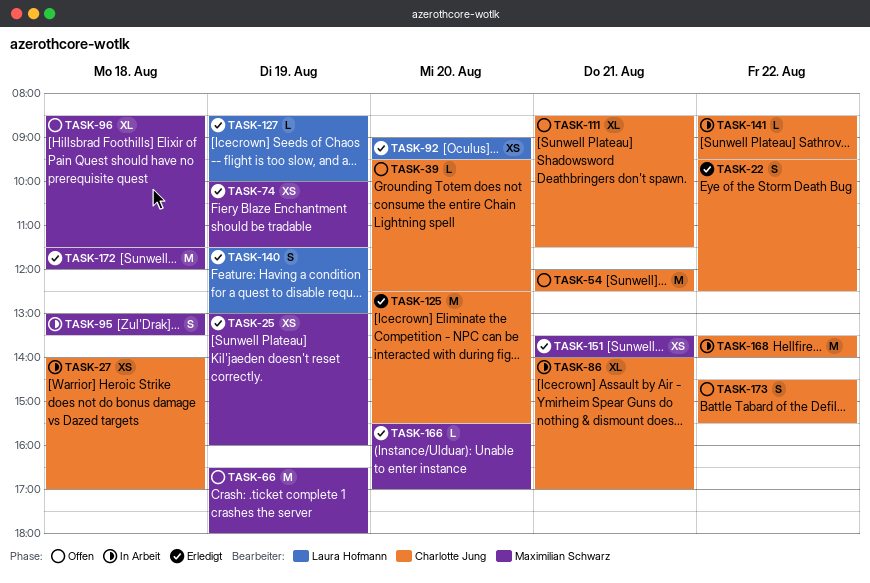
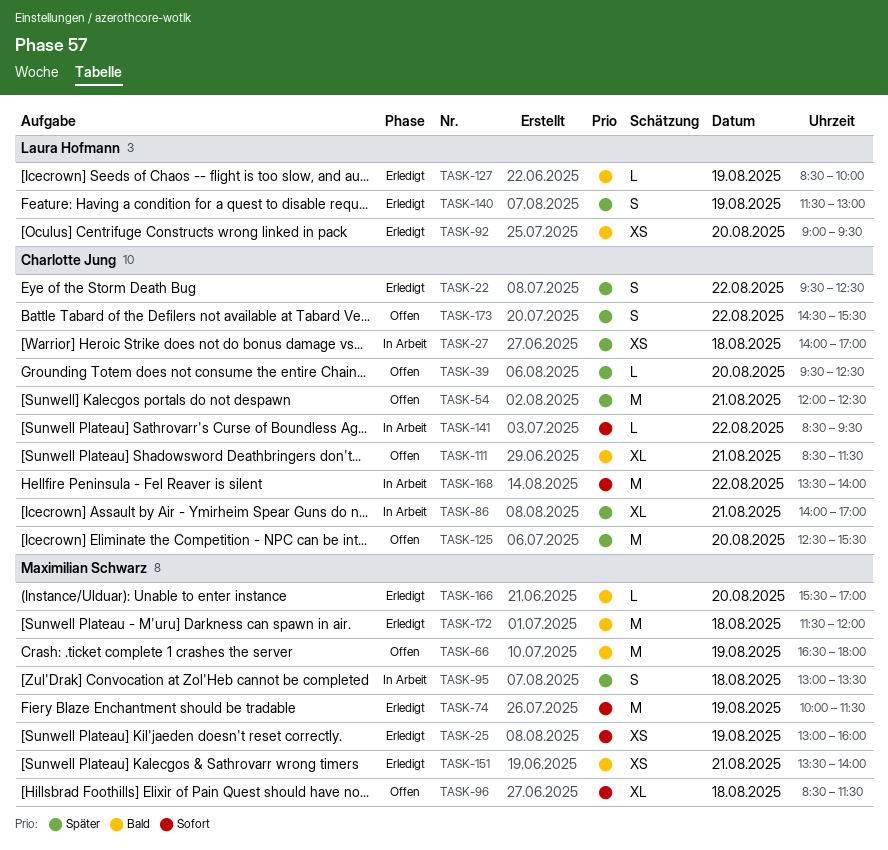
TASK-74, estimate: XS -> M
TASK-125, status: Erledigt -> Offen

